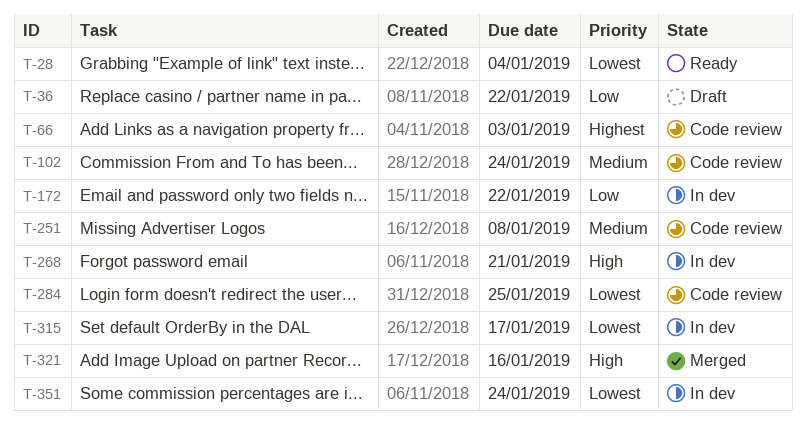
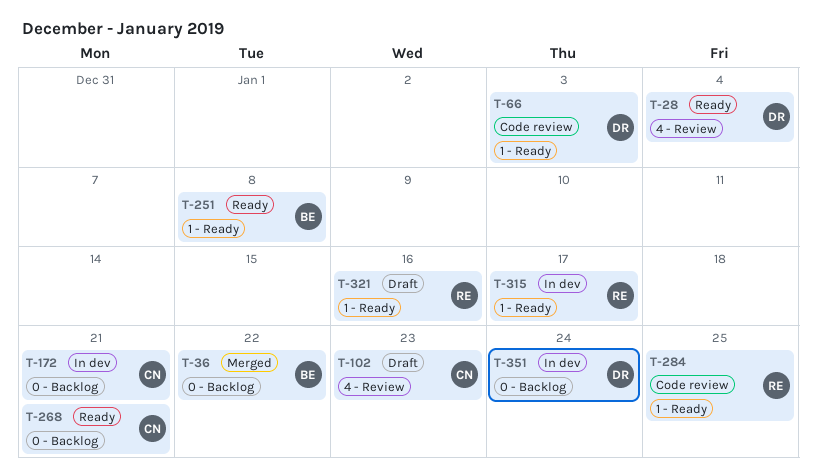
T-36, status: Draft -> Merged
T-102, status: Code review -> Draft
T-102, due: Jan 24 -> Jan 23
T-172, due: Jan 22 -> Jan 21
T-251, status: Code review -> Ready
T-268, status: In dev -> Ready
T-321, status: Merged -> Draft

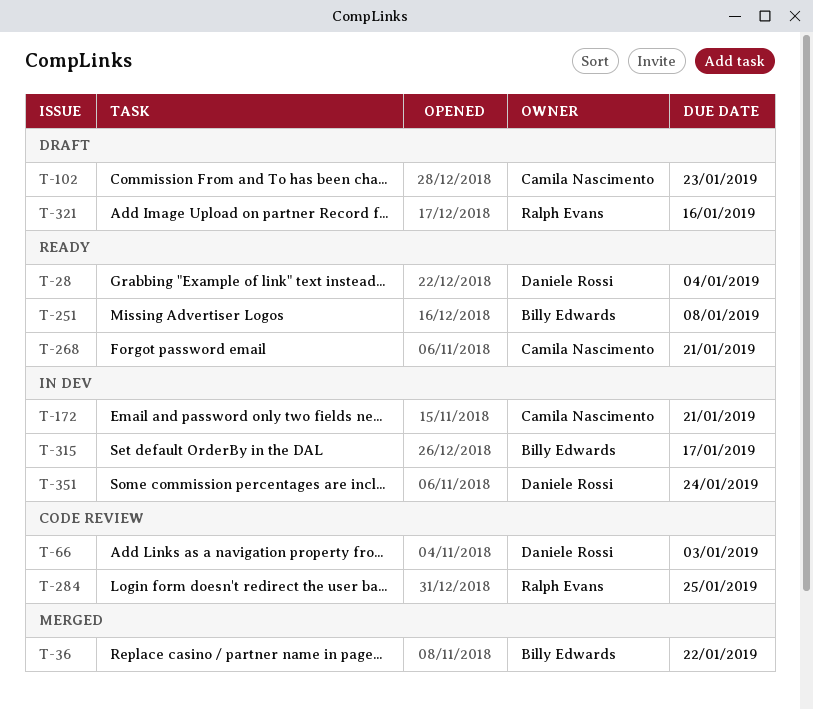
T-315, owner: Ralph Evans -> Billy Edwards

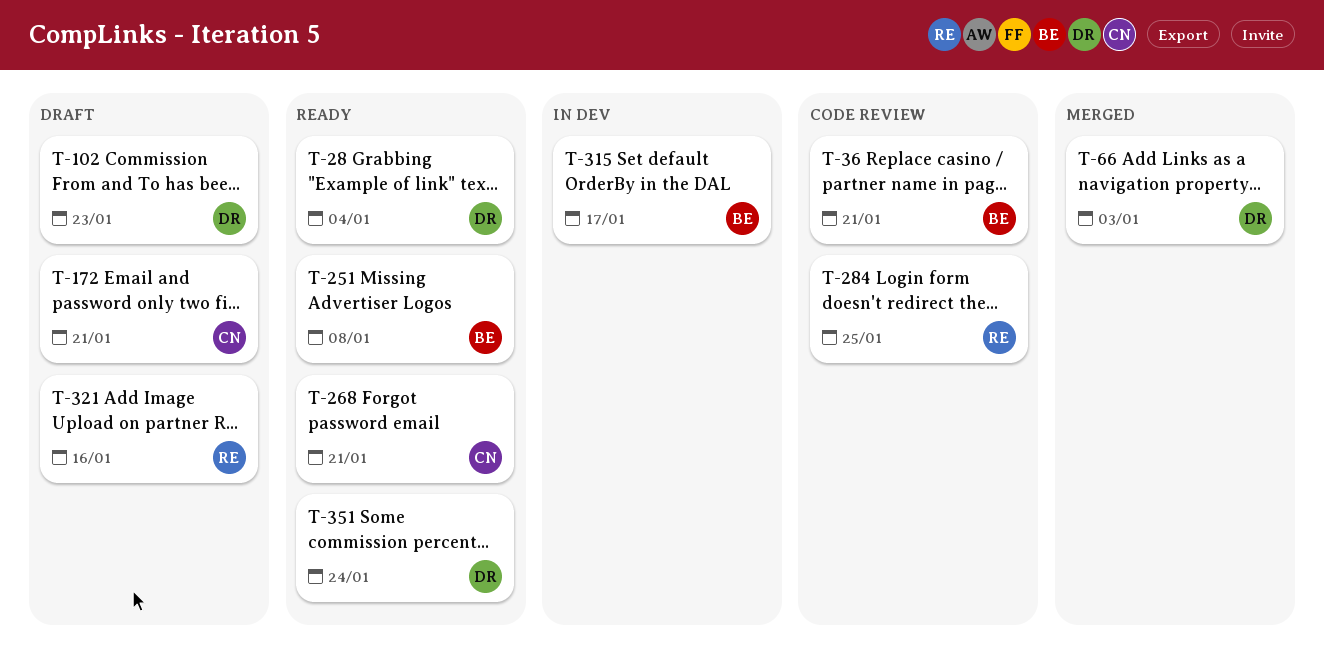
T-36, status: Merged -> Code review
T-36, due: Jan 22 -> Jan 21
T-66, status: Code review -> Merged
T-102, owner: Camila Nascimento -> Daniele Rossi
T-172, status: In dev -> Draft
T-351, status: In dev -> Ready

